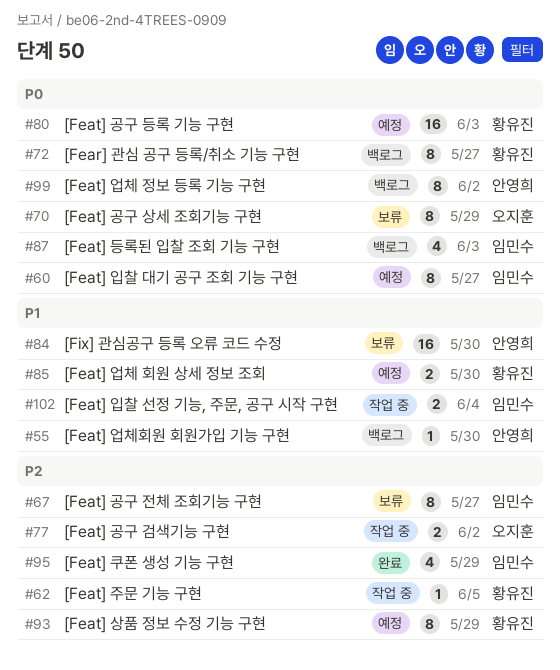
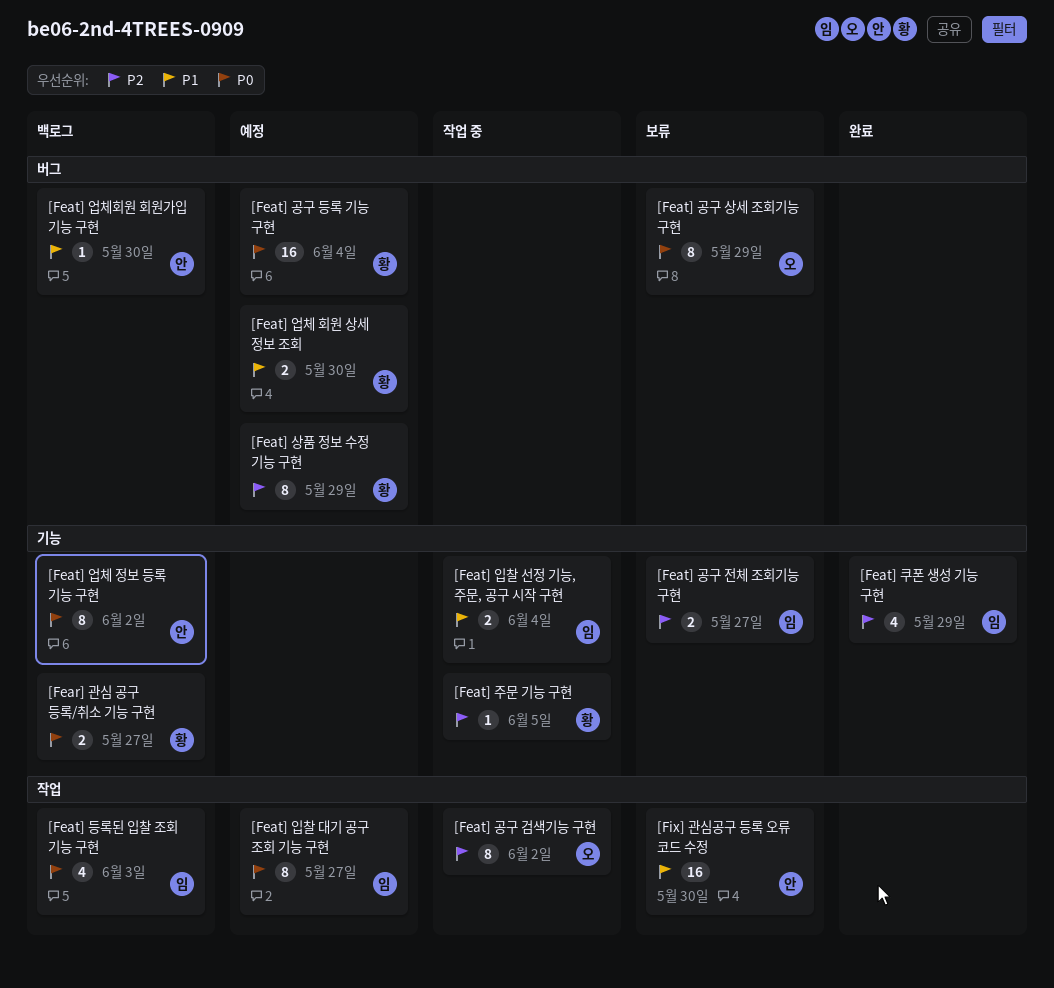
[Fear] 관심 공구 등록/취소 기능 구현, estimate: 8 -> 2
[Feat] 공구 검색기능 구현, estimate: 2 -> 8
[Feat] 공구 등록 기능 구현, due: Jun 3 -> Jun 4
[Feat] 공구 전체 조회기능 구현, estimate: 8 -> 2

